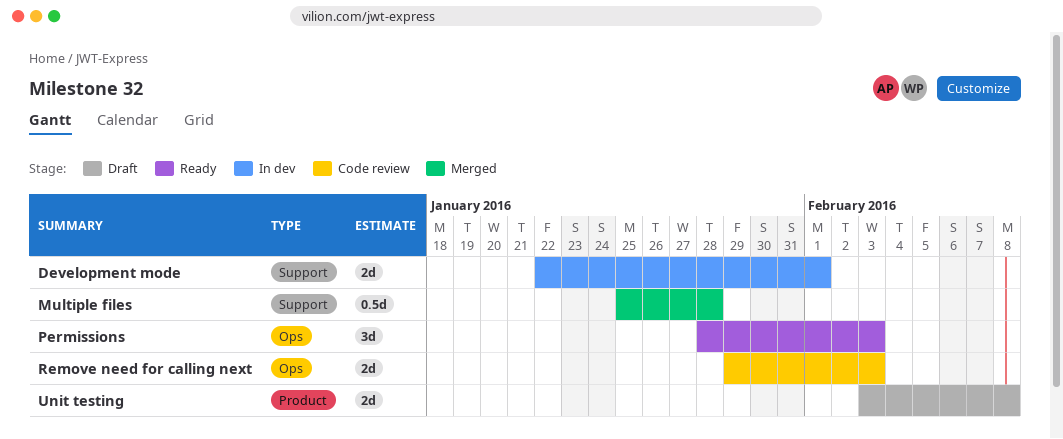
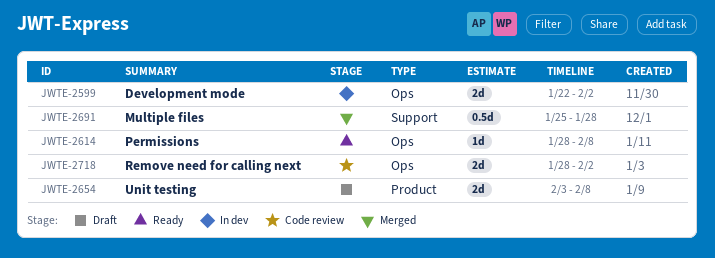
Development mode, label: Support -> Ops
Development mode, due: Feb 1 -> Feb 2
Permissions, estimate: 3d -> 1d
Permissions, due: Feb 3 -> Feb 8
Remove need for calling next, start: Jan 29 -> Jan 28
Remove need for calling next, due: Feb 3 -> Feb 2

